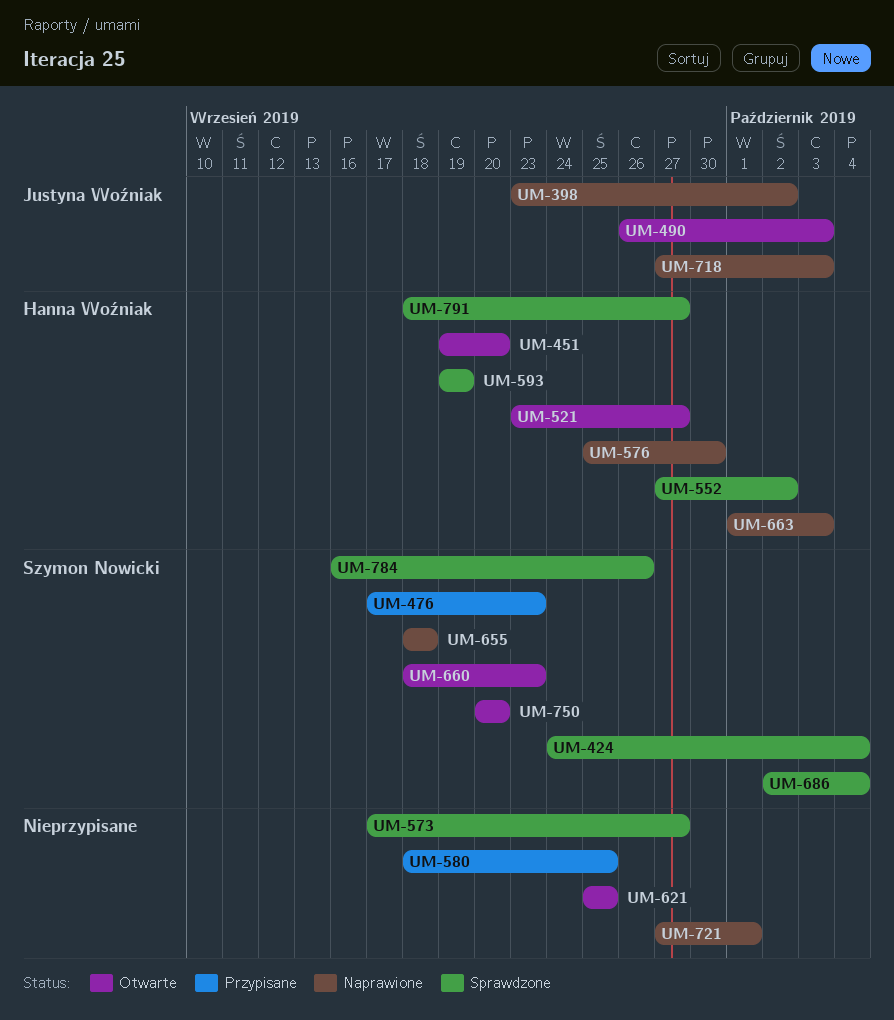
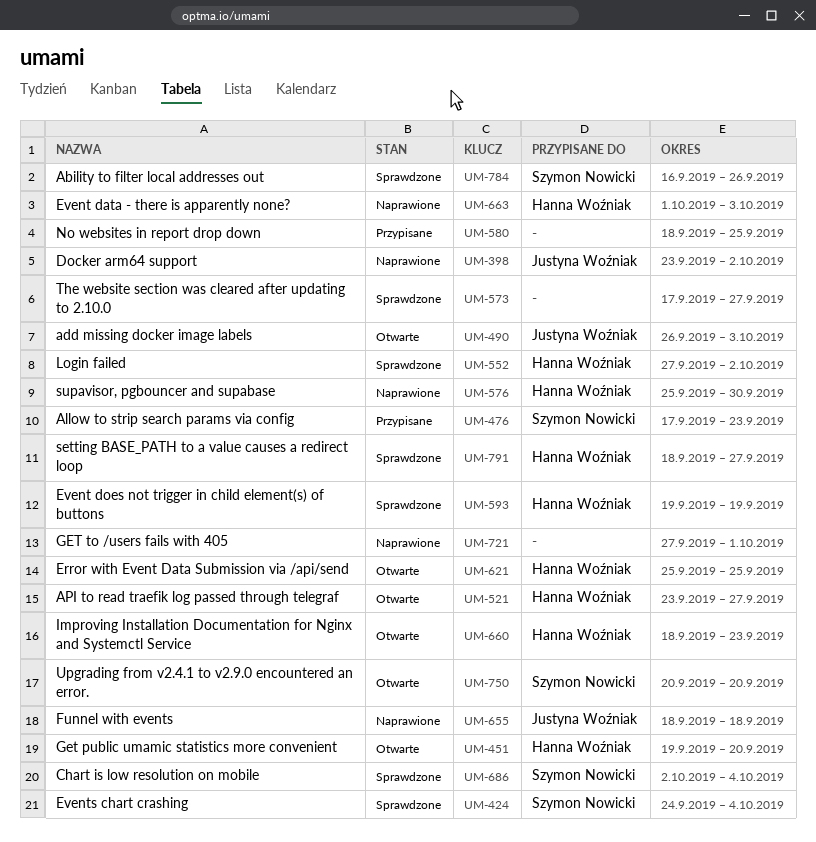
UM-621, owner: none -> Hanna Woźniak
UM-655, owner: Szymon Nowicki -> Justyna Woźniak
UM-660, owner: Szymon Nowicki -> Hanna Woźniak
UM-718: present -> none

